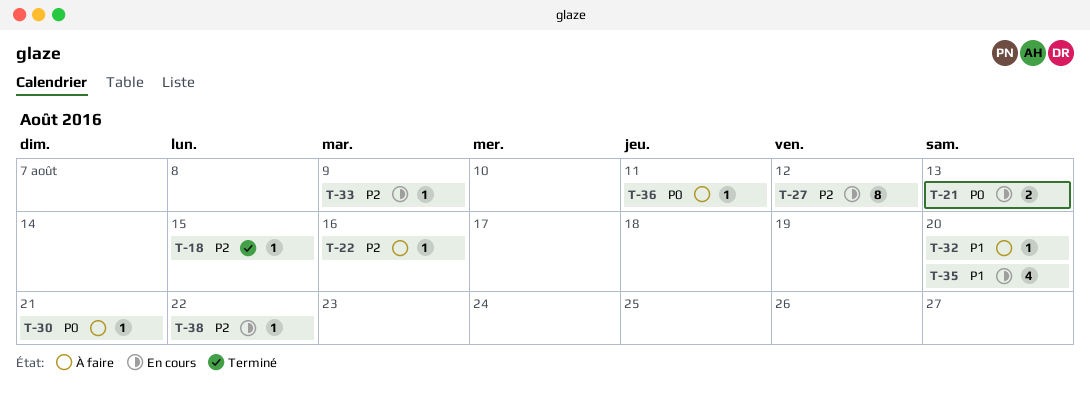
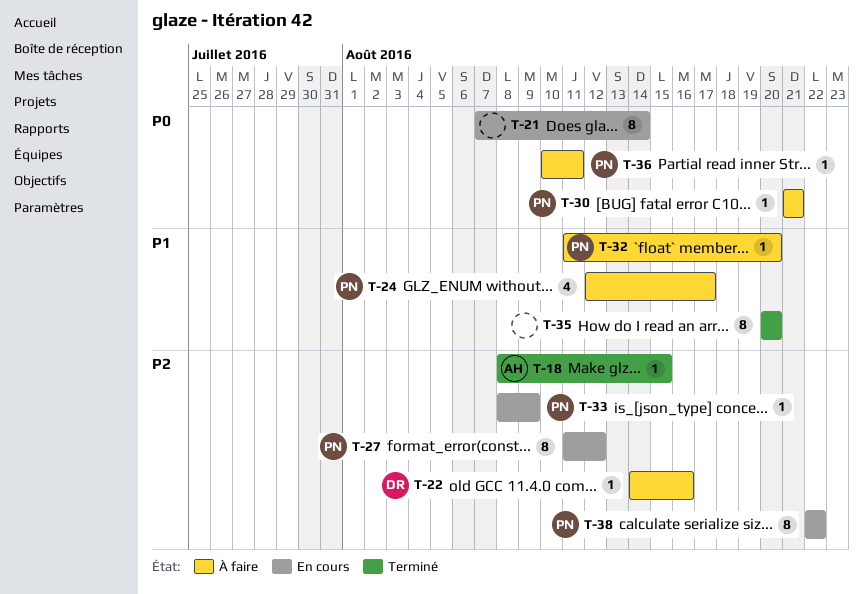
T-21, estimate: 2 -> 8
T-21, due: Aug 13 -> Aug 14
T-24: none -> present
T-35, status: En cours -> Terminé
T-35, estimate: 4 -> 8
T-38, estimate: 1 -> 8

